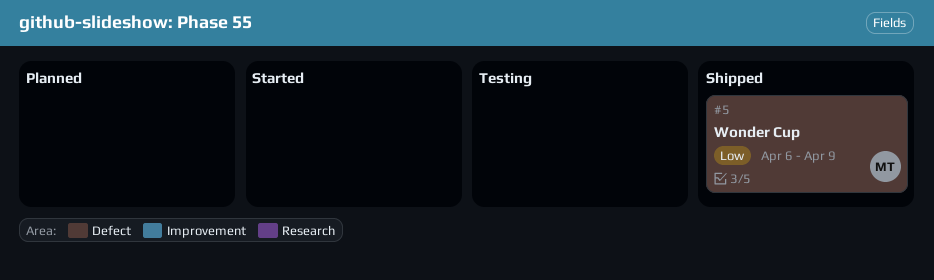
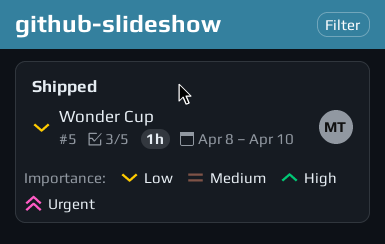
#5, start: Apr 6 -> Apr 8
#5, due: Apr 9 -> Apr 10

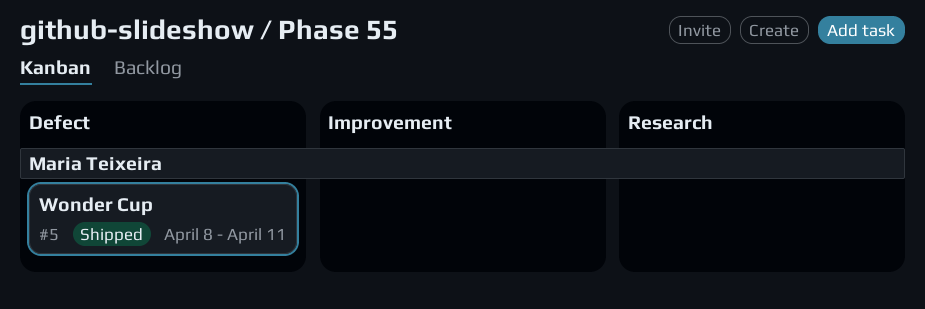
#5, due: Apr 10 -> Apr 11

